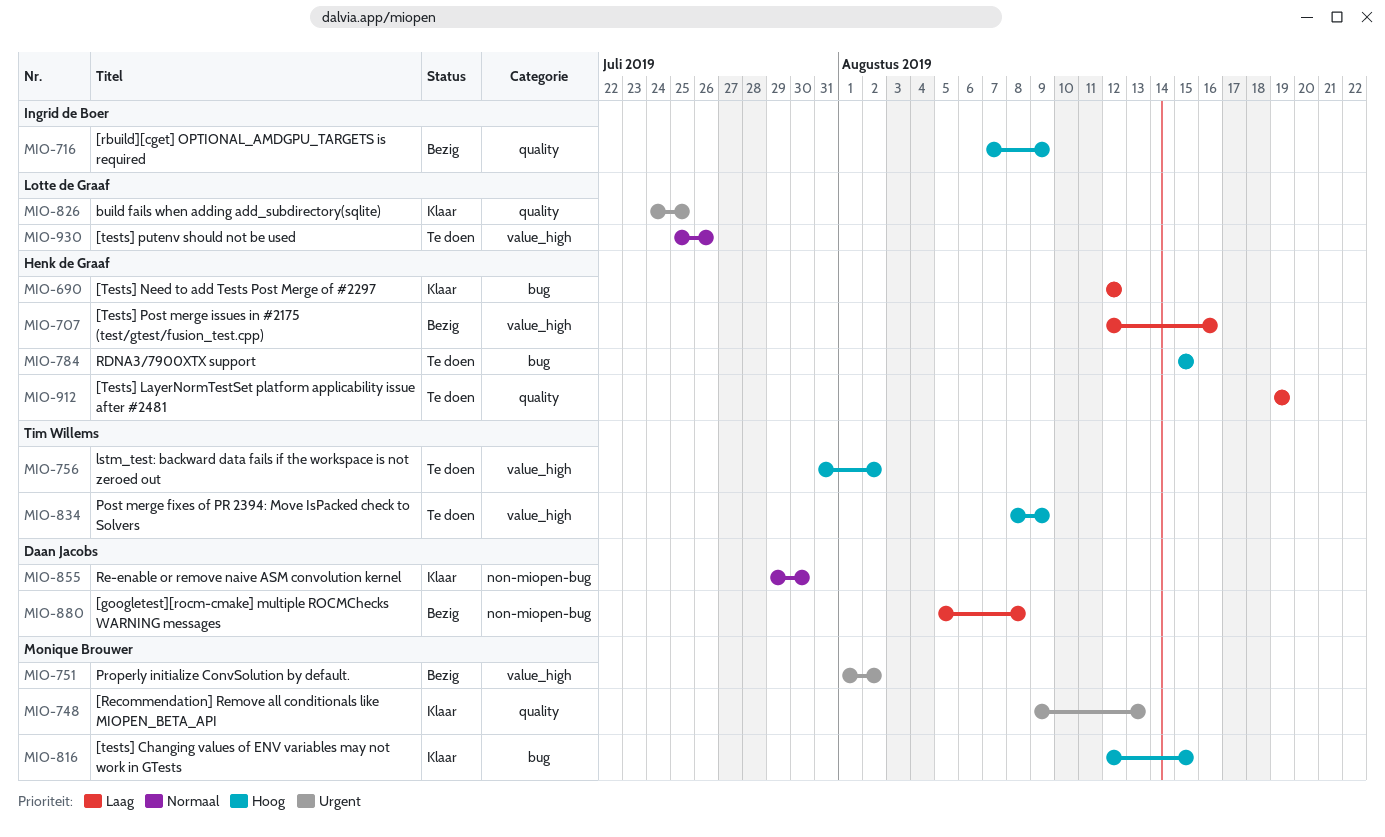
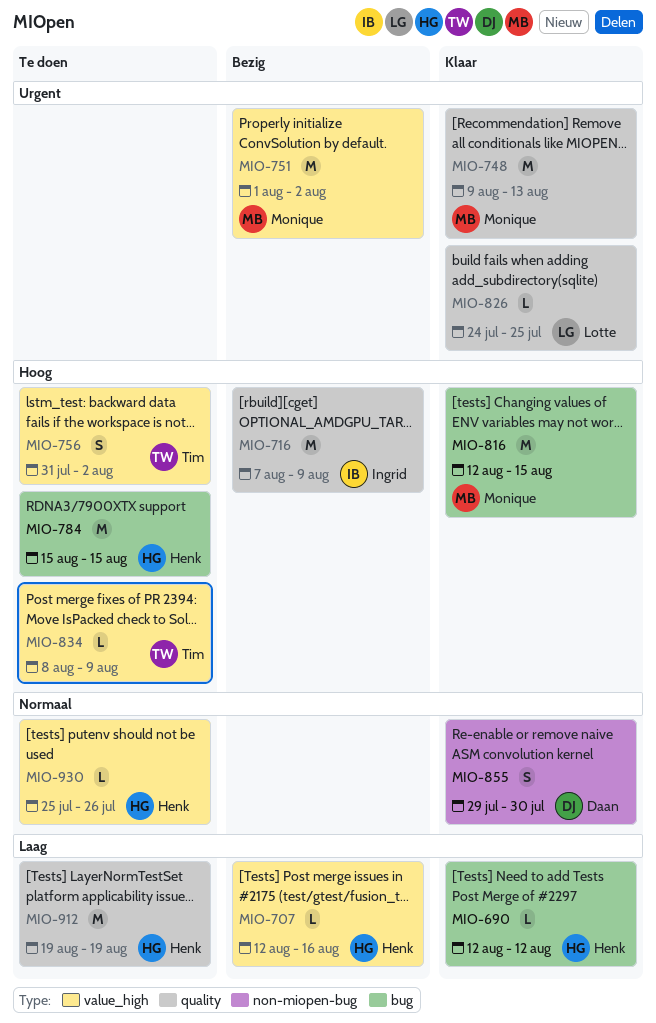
MIO-880: present -> none
MIO-930, owner: Lotte de Graaf -> Henk de Graaf

